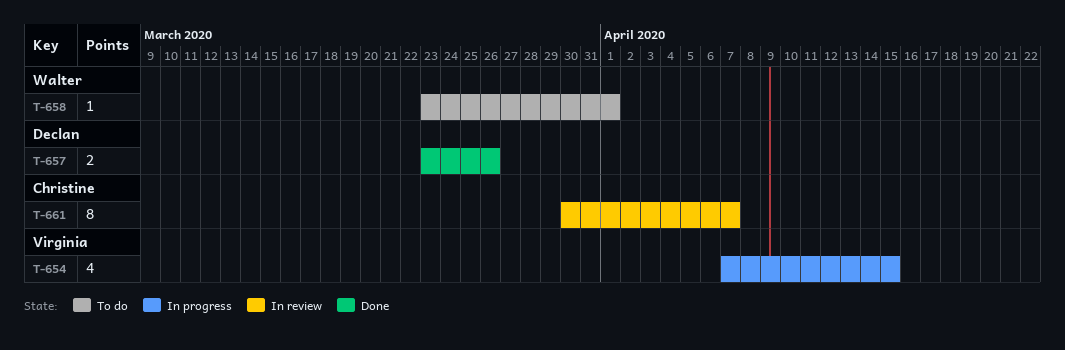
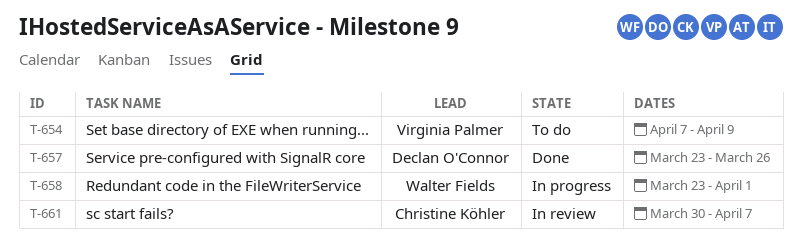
T-654, status: In progress -> To do
T-654, due: Apr 15 -> Apr 9
T-658, status: To do -> In progress

